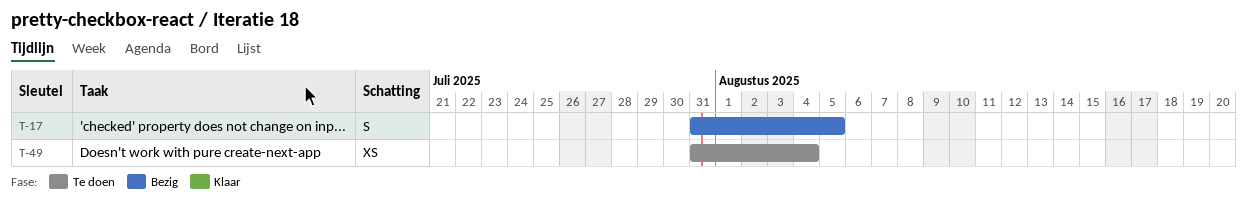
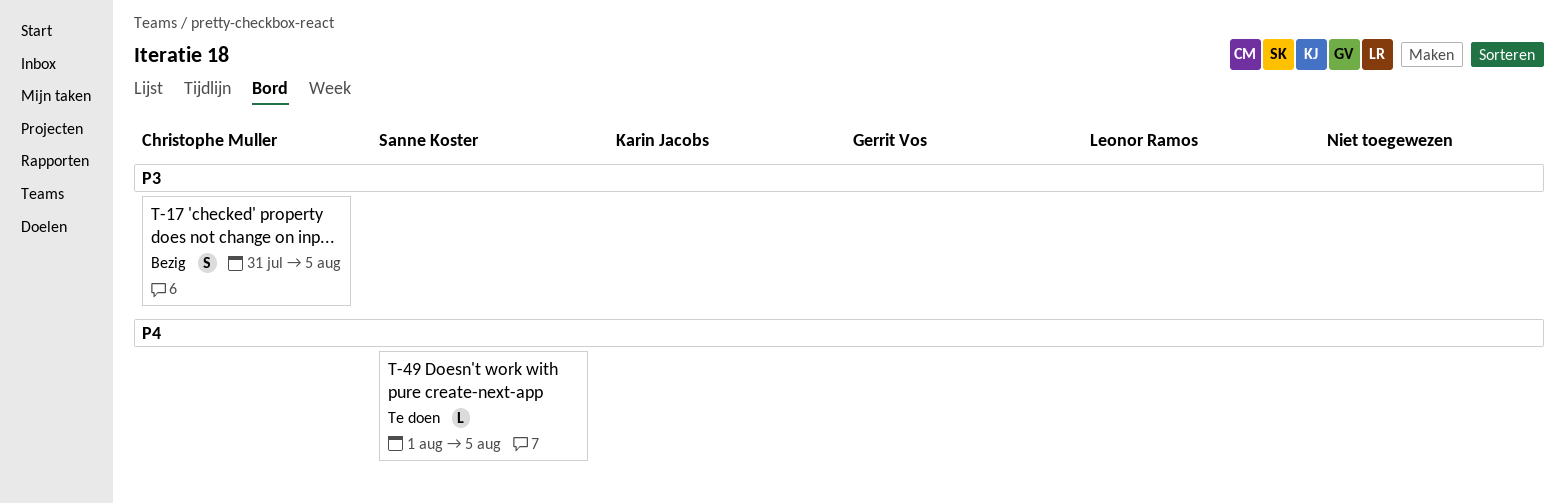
T-49, estimate: XS -> L
T-49, start: Jul 31 -> Aug 1
T-49, due: Aug 4 -> Aug 5

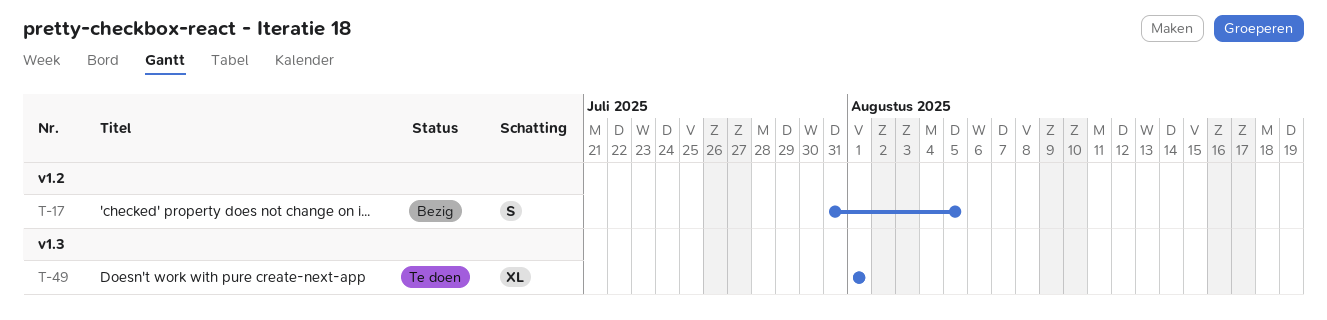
T-49, estimate: L -> XL
T-49, due: Aug 5 -> Aug 1

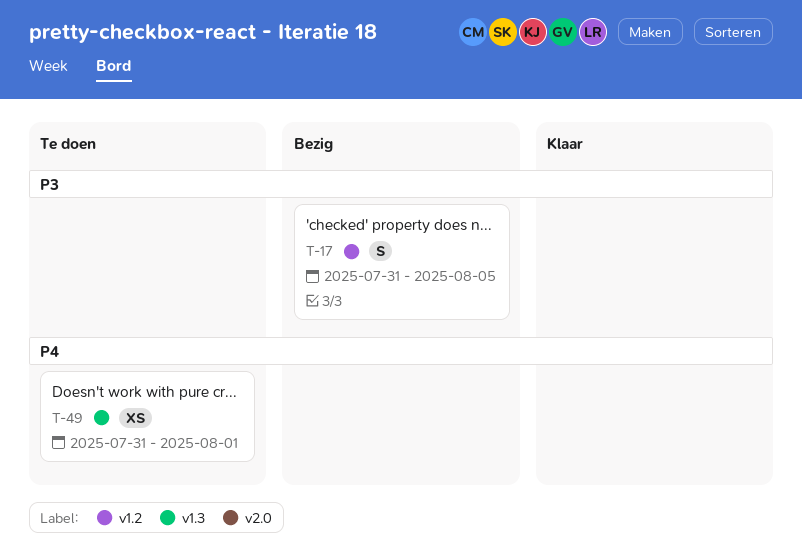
T-49, estimate: XL -> XS
T-49, start: Aug 1 -> Jul 31

